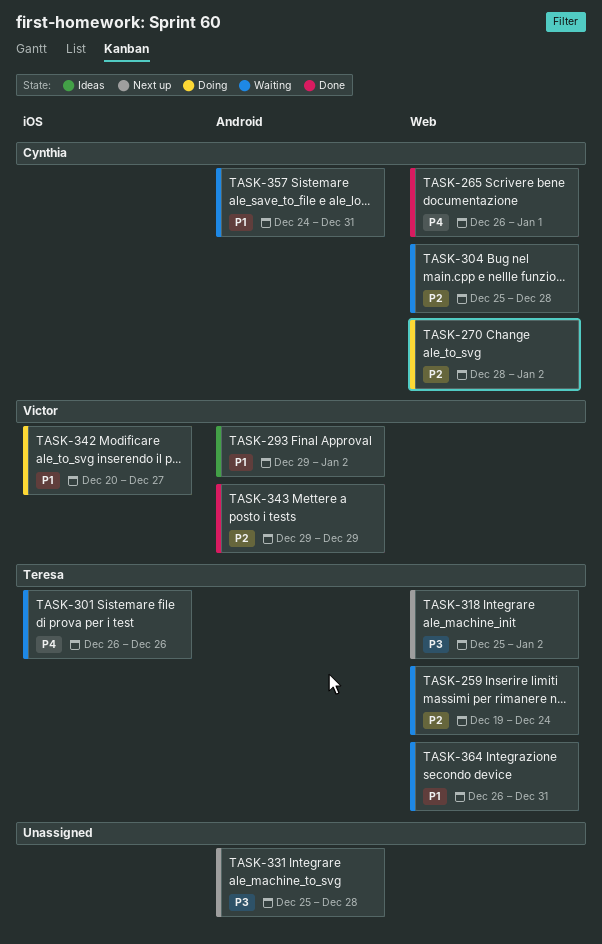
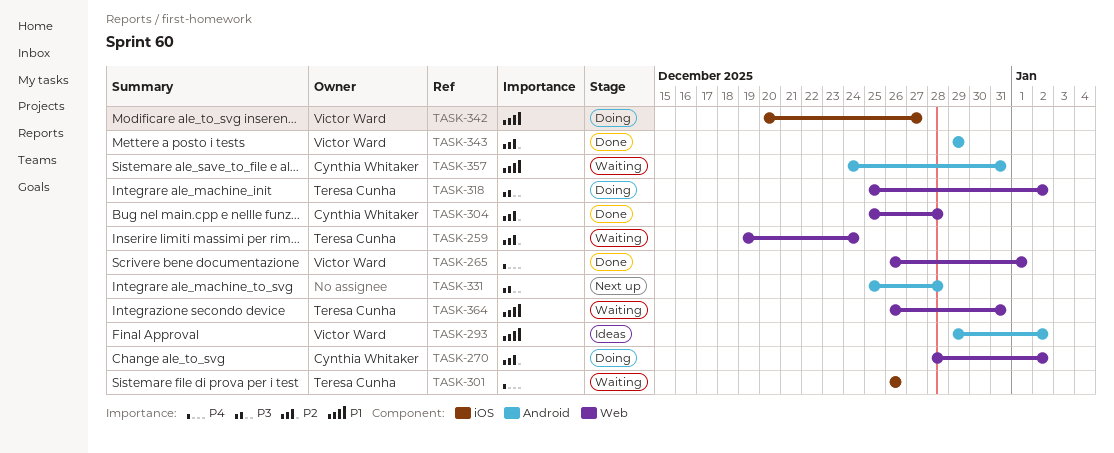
TASK-265, owner: Cynthia Whitaker -> Victor Ward
TASK-304, status: Waiting -> Done
TASK-318, status: Next up -> Doing

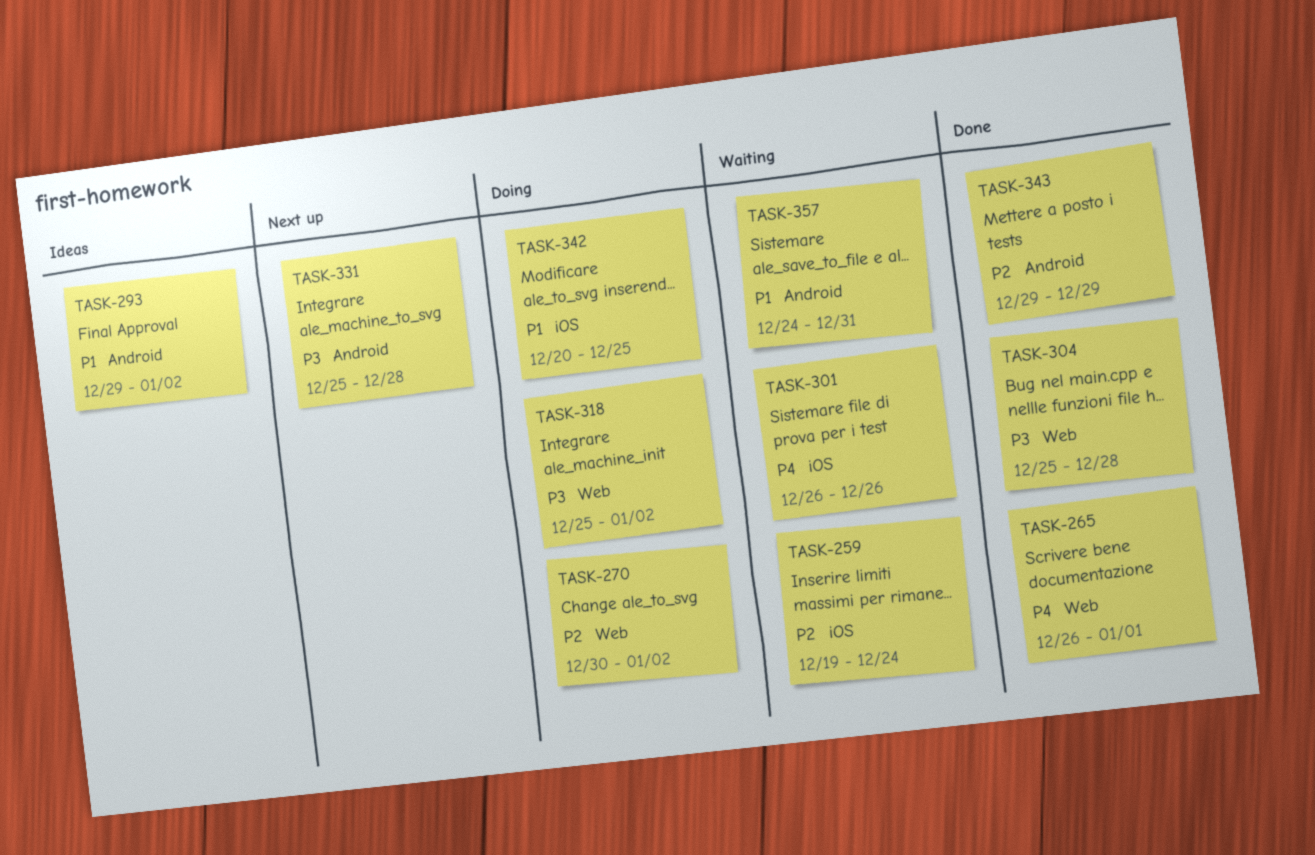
TASK-259, label: Web -> iOS
TASK-270, start: Dec 28 -> Dec 30
TASK-304, priority: P2 -> P3
TASK-342, due: Dec 27 -> Dec 25
TASK-364: present -> none

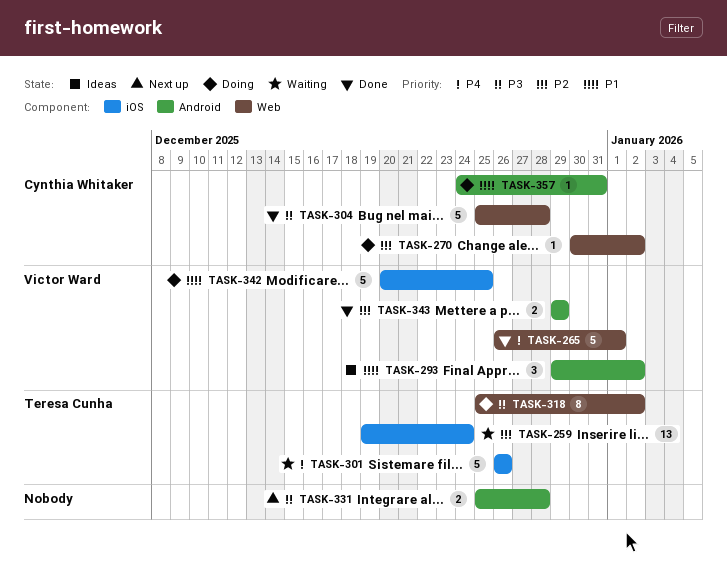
TASK-357, status: Waiting -> Doing

